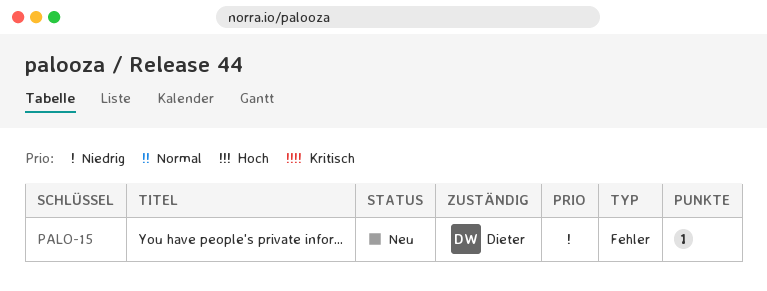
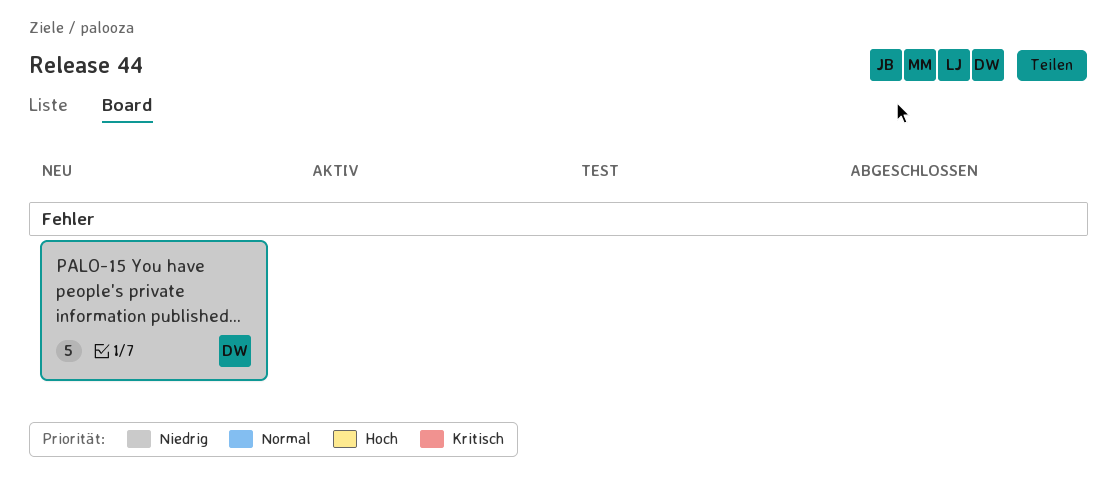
PALO-15, estimate: 1 -> 5

